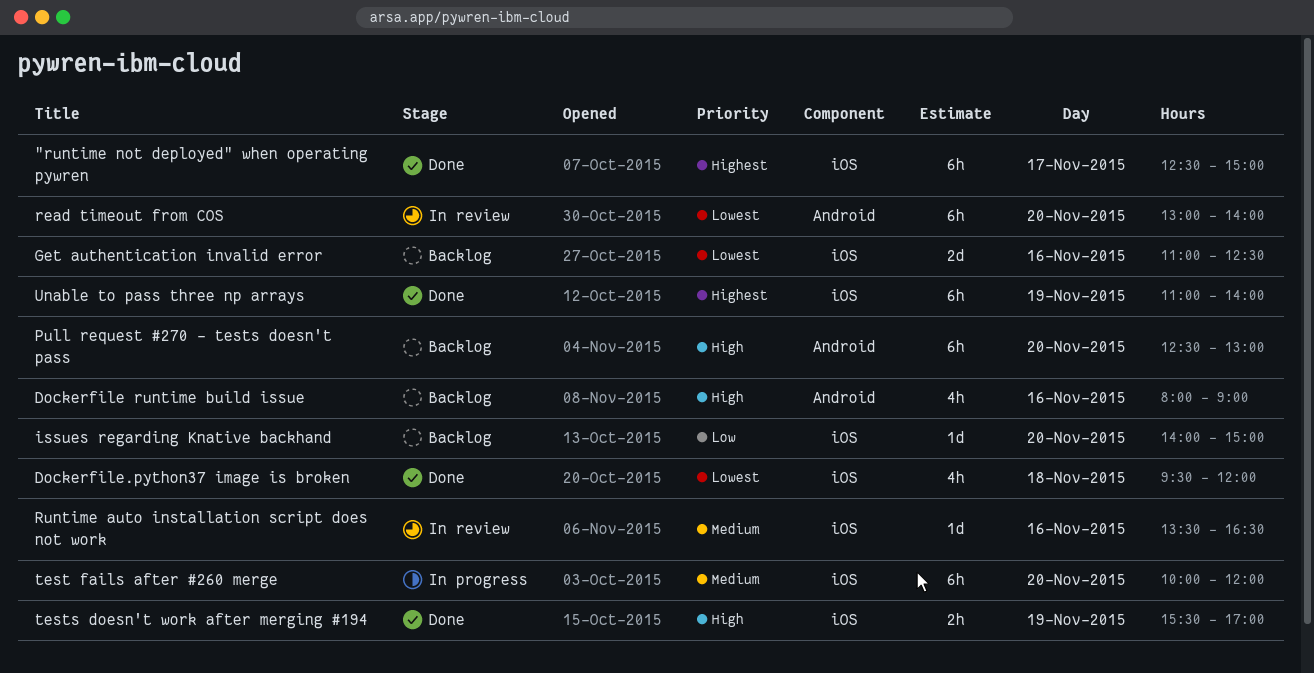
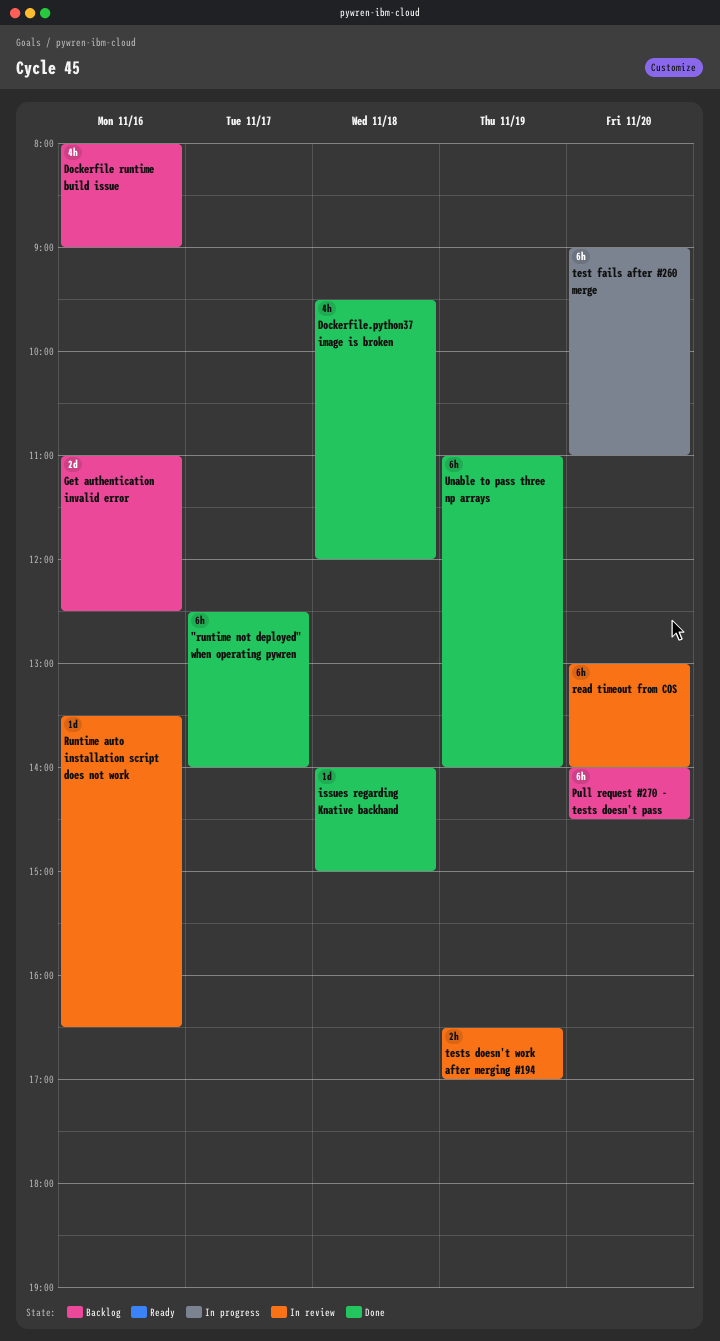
"runtime not deployed" when operating pywren, ends: 15:00 -> 14:00
issues regarding Knative backhand, status: Backlog -> Done
issues regarding Knative backhand, day: Nov 20 -> Nov 18
Pull request #270 - tests doesn't pass, begins: 12:30 -> 14:00
Pull request #270 - tests doesn't pass, ends: 13:00 -> 14:30
test fails after #260 merge, begins: 10:00 -> 09:00
test fails after #260 merge, ends: 12:00 -> 11:00
tests doesn't work after merging #194, status: Done -> In review
tests doesn't work after merging #194, begins: 15:30 -> 16:30

